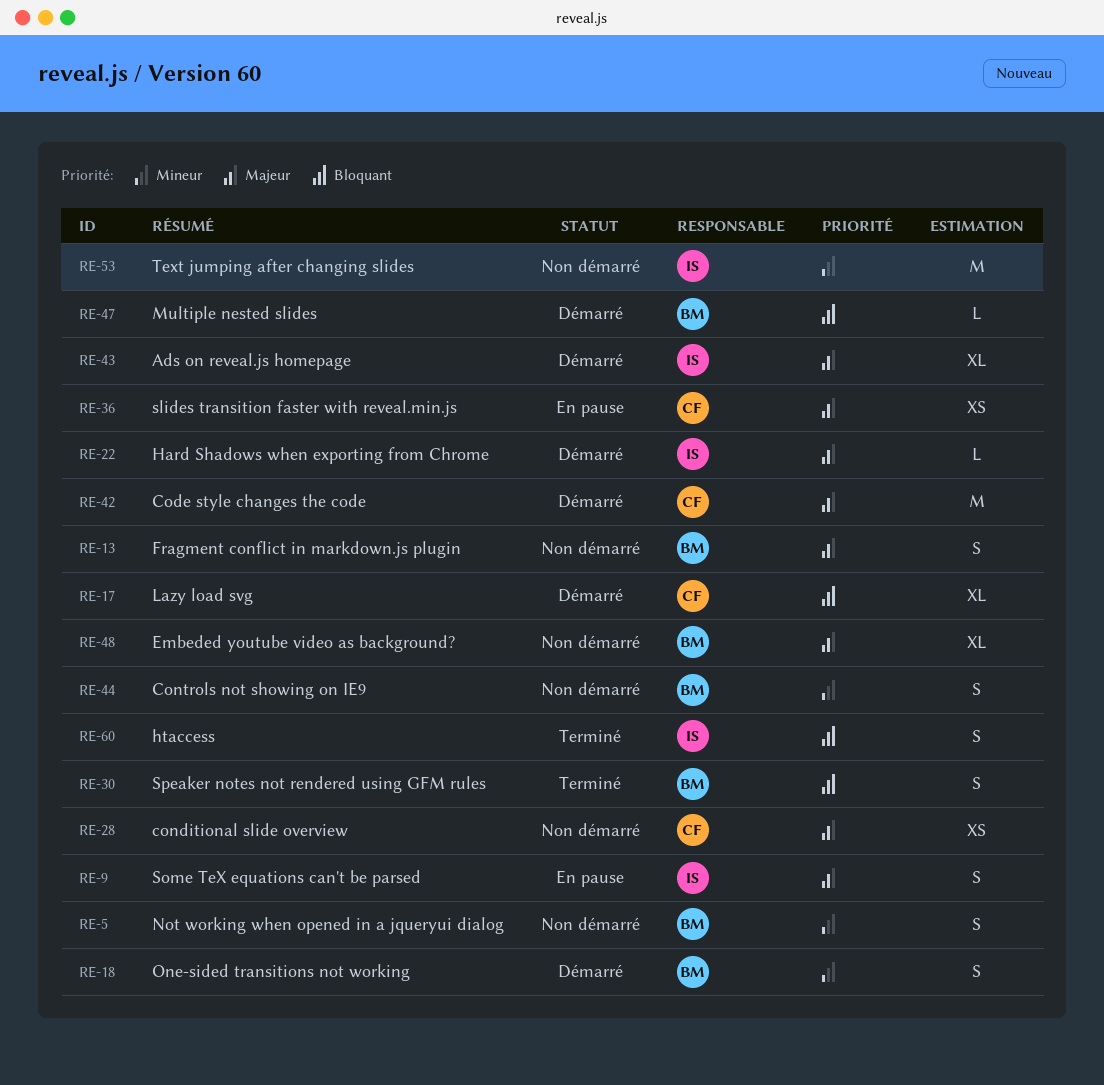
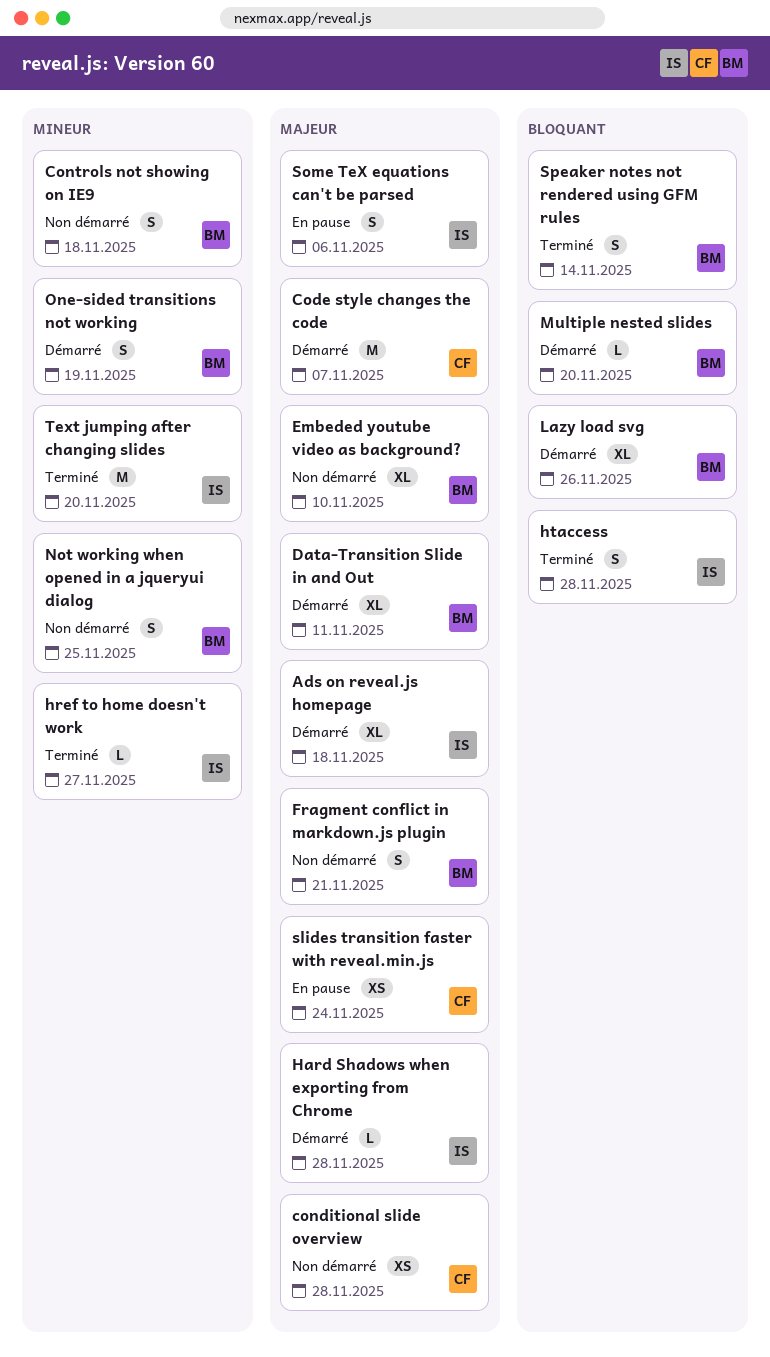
Data-Transition Slide in and Out: none -> present
href to home doesn't work: none -> present
Lazy load svg, owner: CF -> BM
Text jumping after changing slides, status: Non démarré -> Terminé

